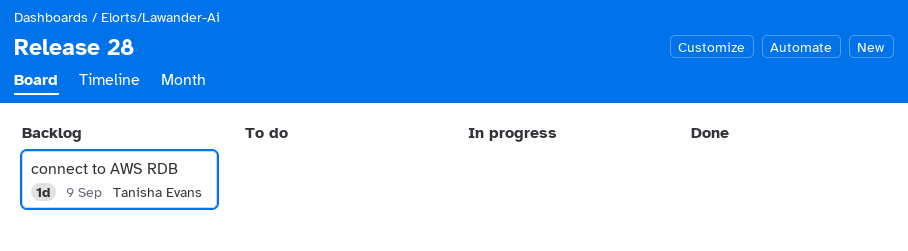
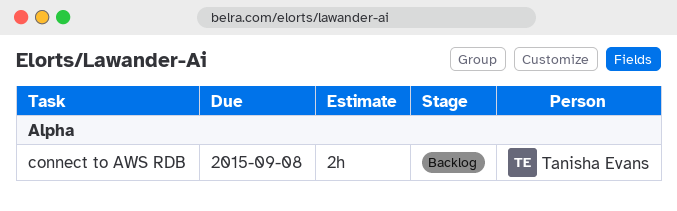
connect to AWS RDB, estimate: 1d -> 2h
connect to AWS RDB, due: Sep 9 -> Sep 8

